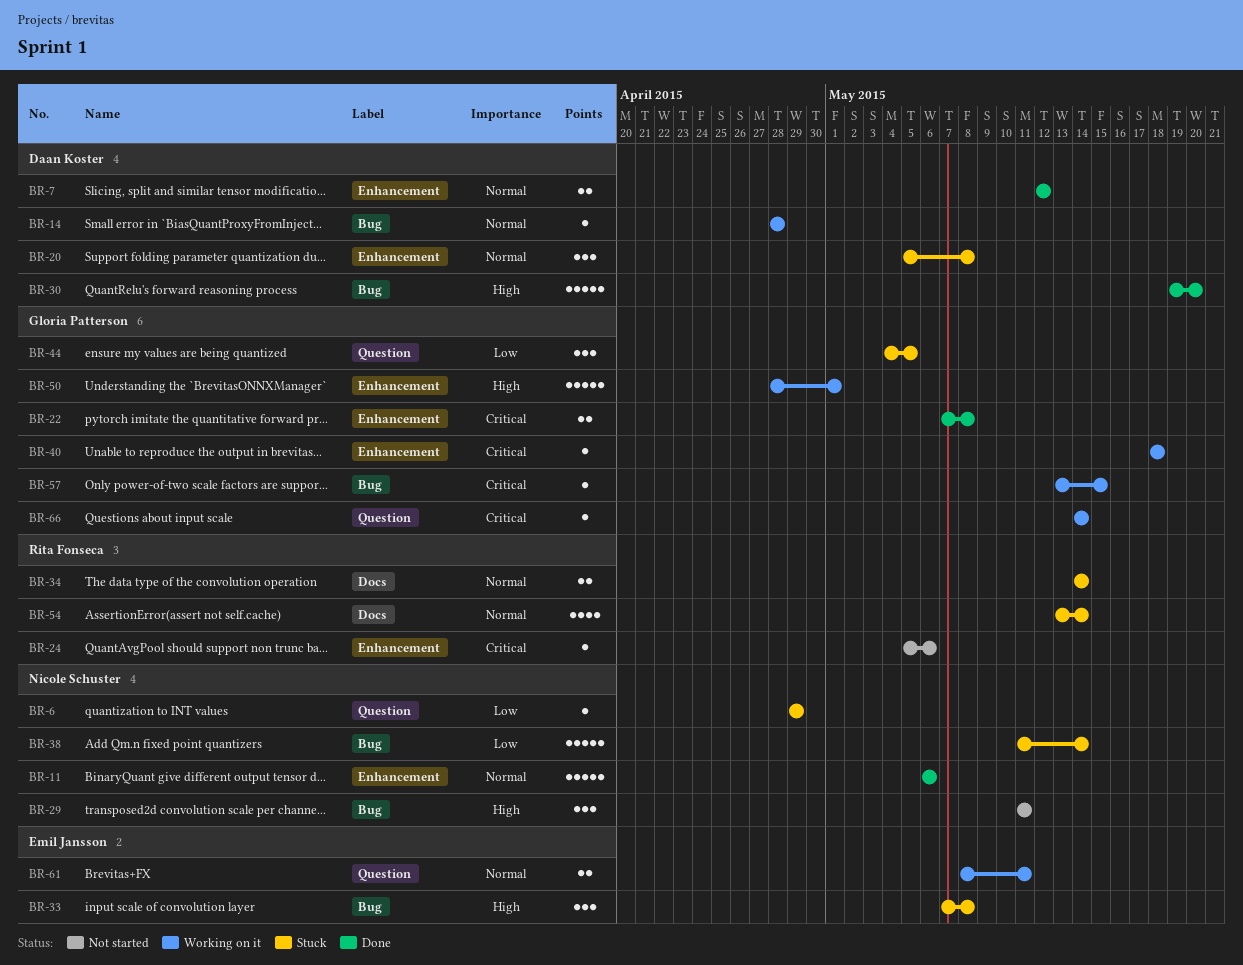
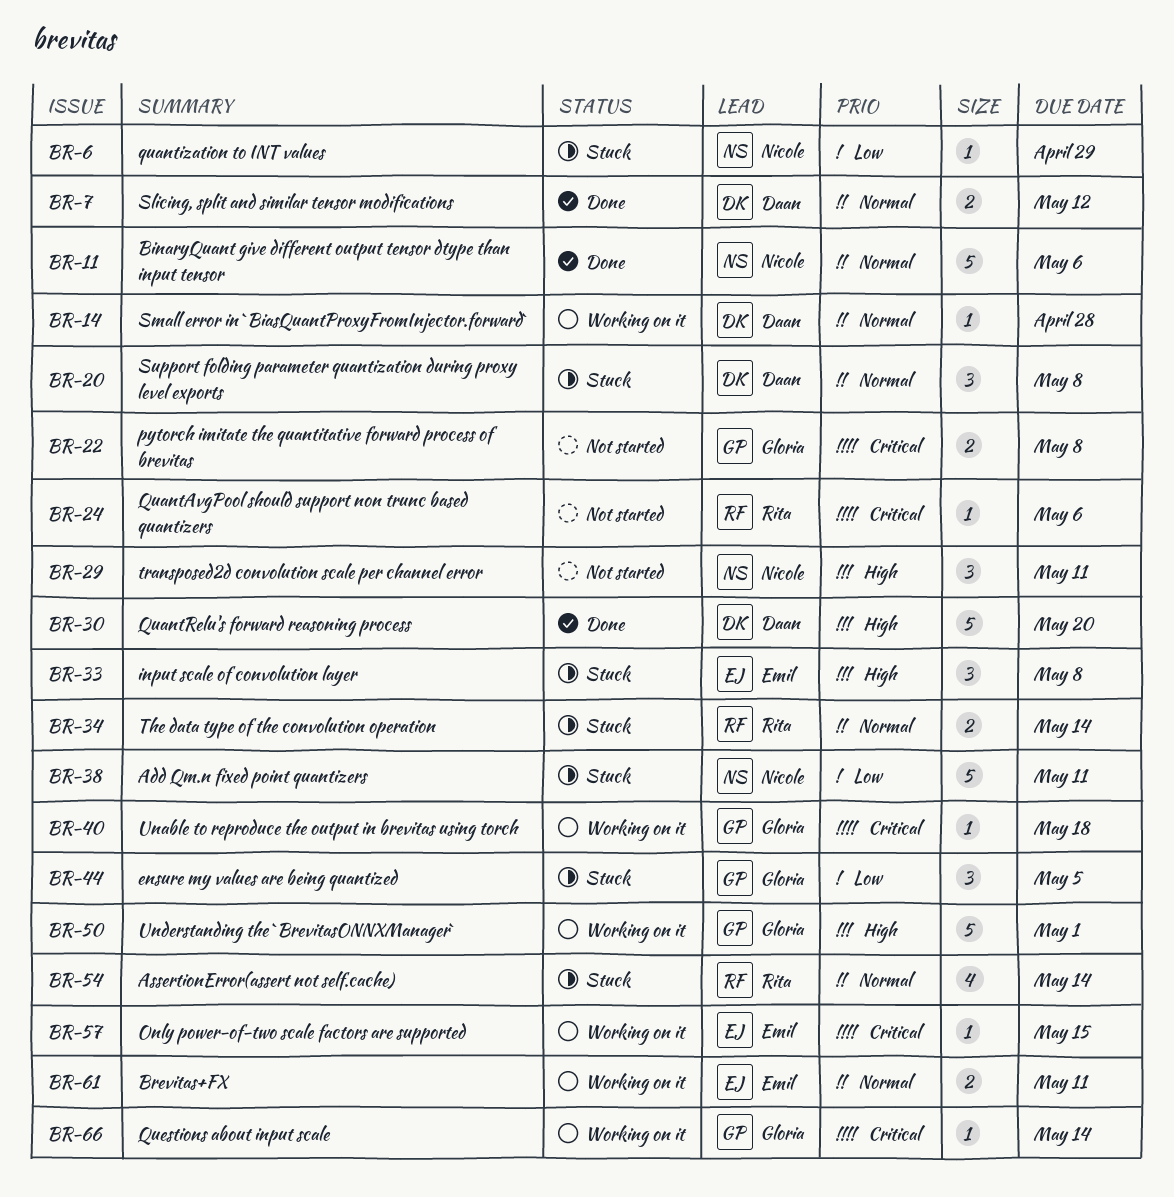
BR-22, status: Done -> Not started
BR-38, due: May 14 -> May 11
BR-57, owner: Gloria Patterson -> Emil Jansson

